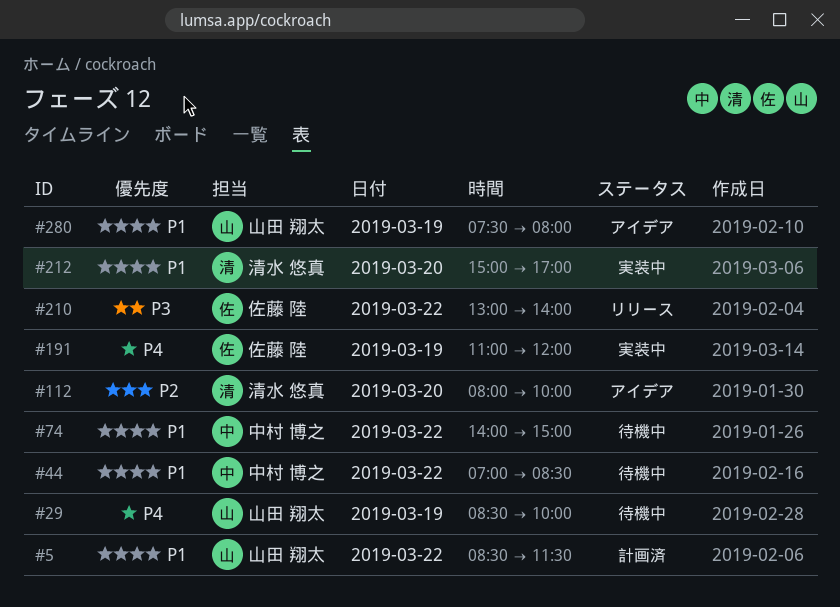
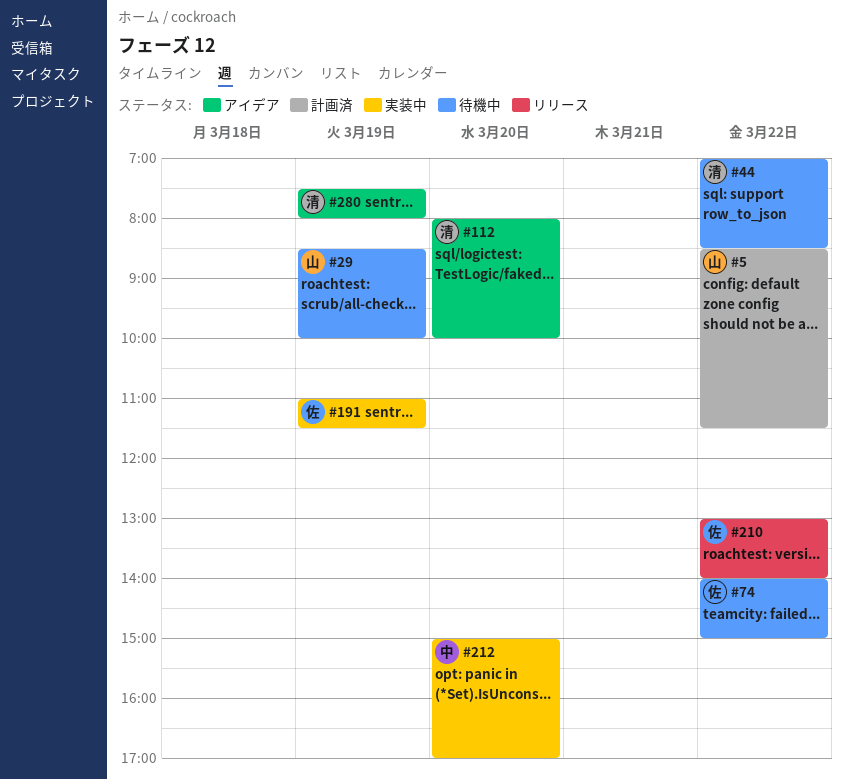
#44, owner: 中村 博之 -> 清水 悠真
#74, owner: 中村 博之 -> 佐藤 陸
#191, ends: 12:00 -> 11:30
#212, owner: 清水 悠真 -> 中村 博之
#280, owner: 山田 翔太 -> 清水 悠真

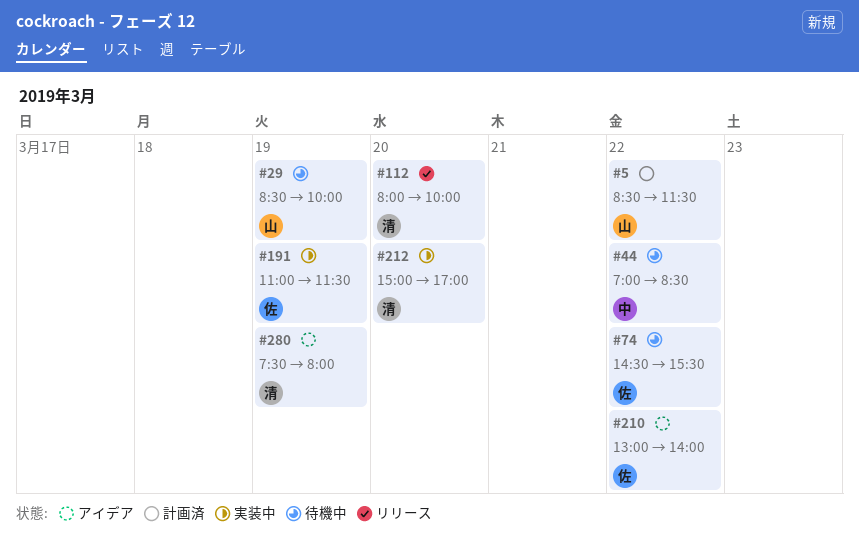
#44, owner: 清 -> 中
#74, begins: 14:00 -> 14:30
#74, ends: 15:00 -> 15:30
#112, status: アイデア -> リリース
#210, status: リリース -> アイデア
#212, owner: 中 -> 清

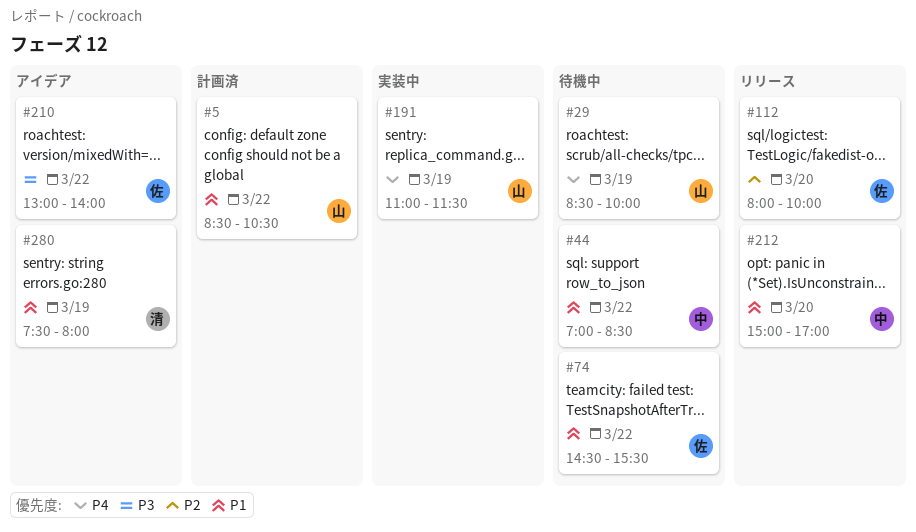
#5, ends: 11:30 -> 10:30
#112, owner: 清 -> 佐
#191, owner: 佐 -> 山
#212, status: 実装中 -> リリース
#212, owner: 清 -> 中

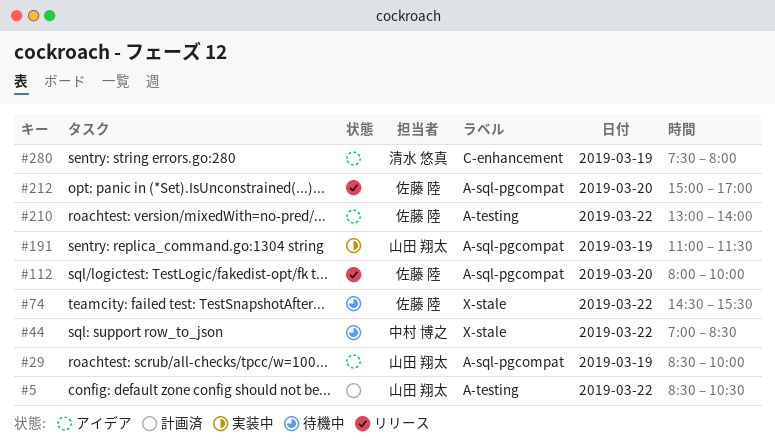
#29, status: 待機中 -> アイデア
#212, owner: 中村 博之 -> 佐藤 陸

